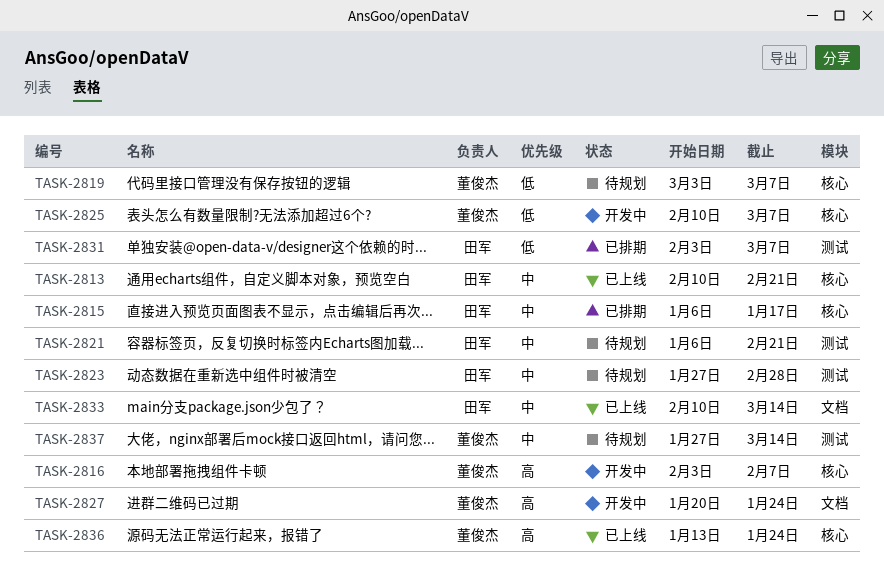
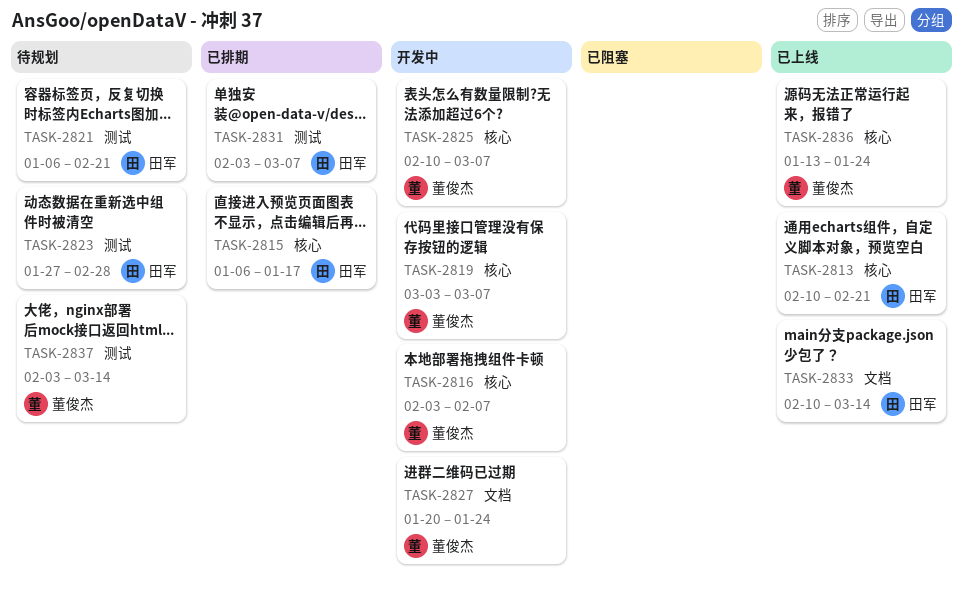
TASK-2819, status: 待规划 -> 开发中
TASK-2837, start: Jan 27 -> Feb 3

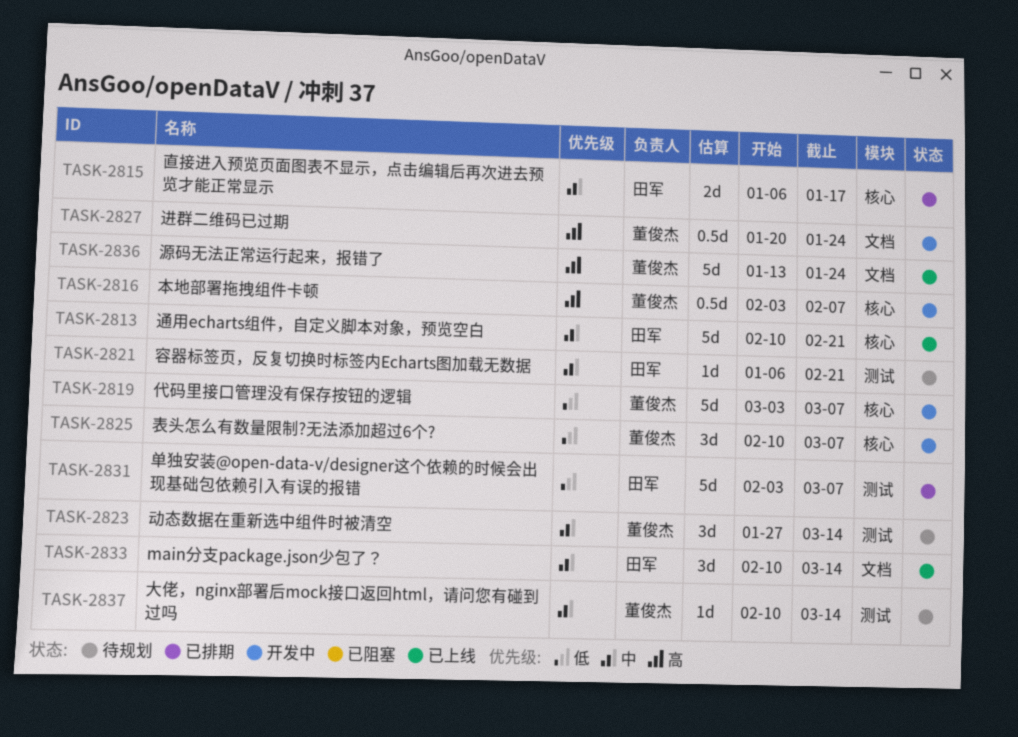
TASK-2823, owner: 田军 -> 董俊杰
TASK-2823, due: Feb 28 -> Mar 14
TASK-2836, label: 核心 -> 文档
TASK-2837, start: Feb 3 -> Feb 10

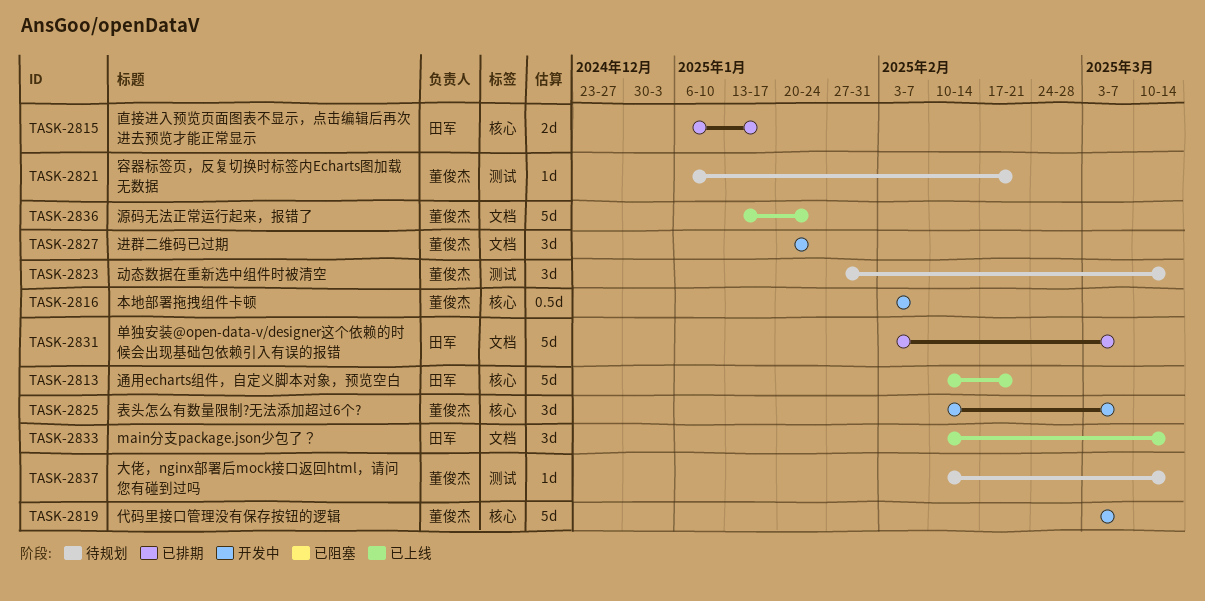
TASK-2821, owner: 田军 -> 董俊杰
TASK-2827, estimate: 0.5d -> 3d
TASK-2831, label: 测试 -> 文档

